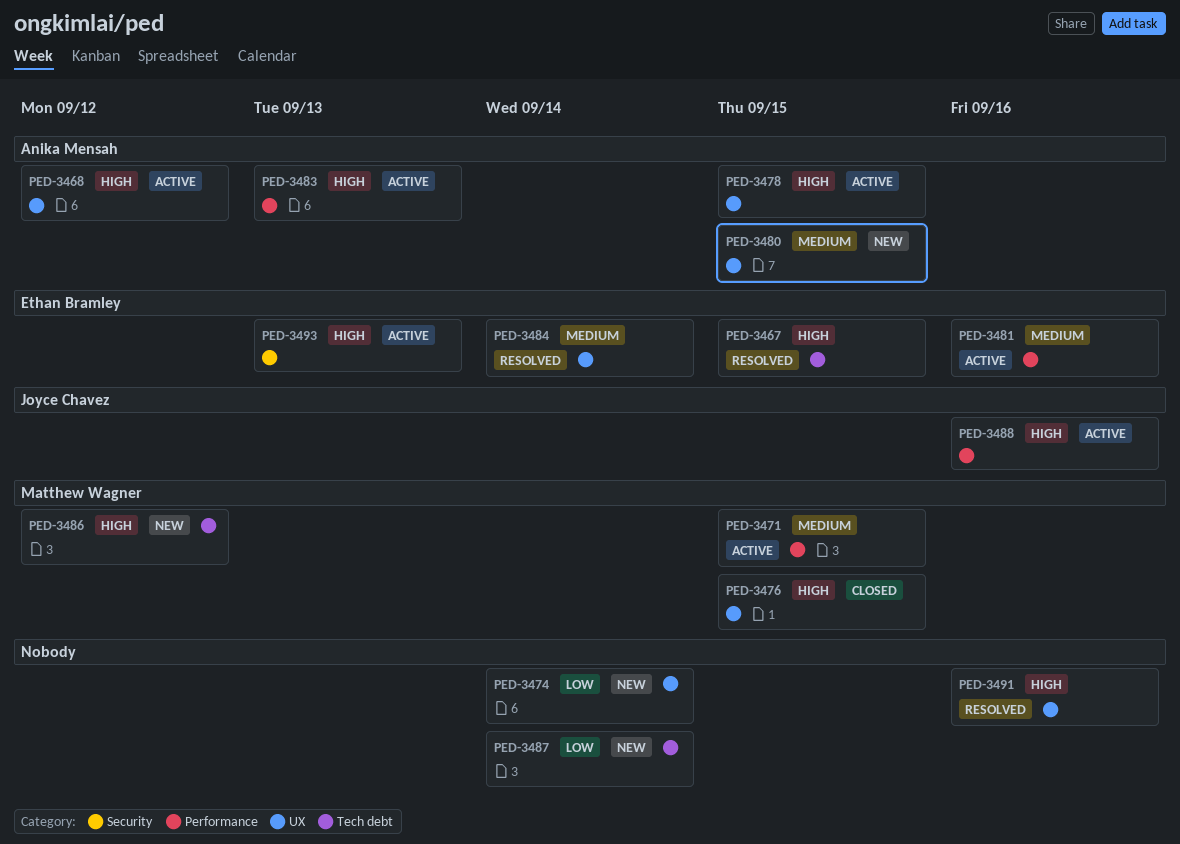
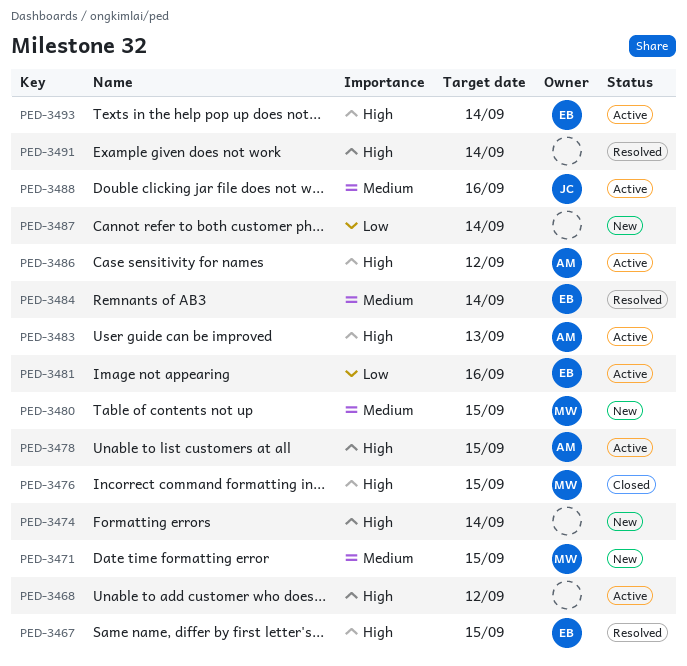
PED-3468, owner: Anika Mensah -> none
PED-3471, status: Active -> New
PED-3474, priority: Low -> High
PED-3480, owner: Anika Mensah -> Matthew Wagner
PED-3481, priority: Medium -> Low
PED-3486, status: New -> Active
PED-3486, owner: Matthew Wagner -> Anika Mensah
PED-3488, priority: High -> Medium
PED-3491, due: Sep 16 -> Sep 14
PED-3493, due: Sep 13 -> Sep 14

